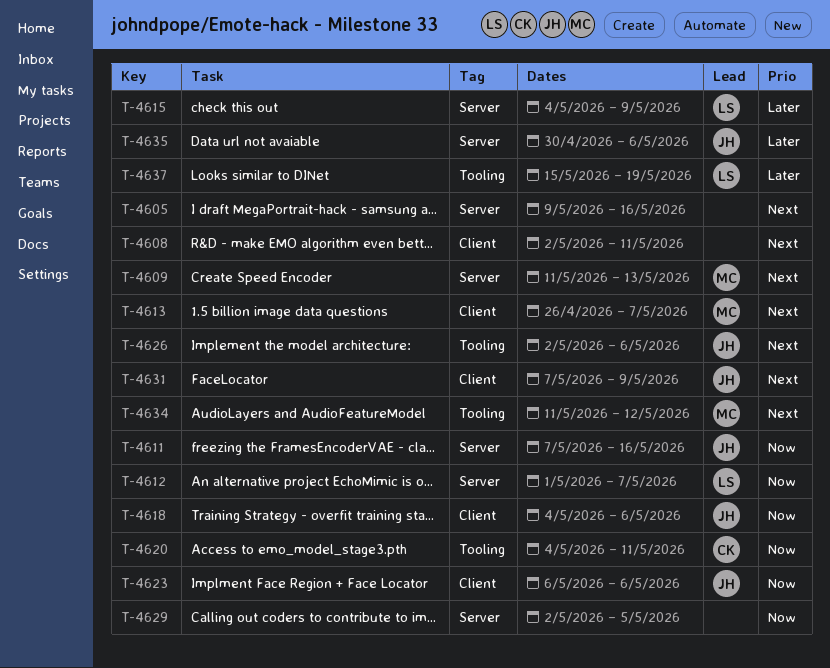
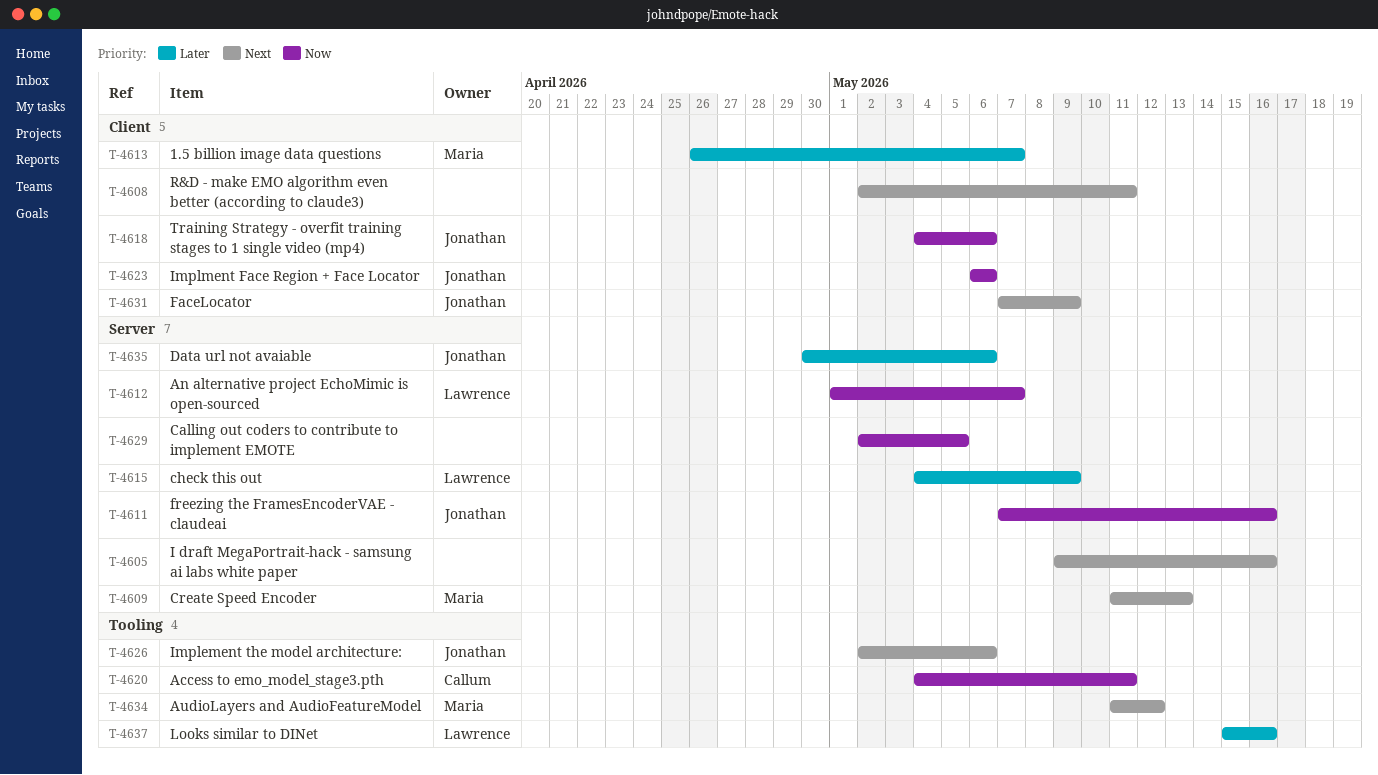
T-4613, priority: Next -> Later
T-4637, due: May 19 -> May 16

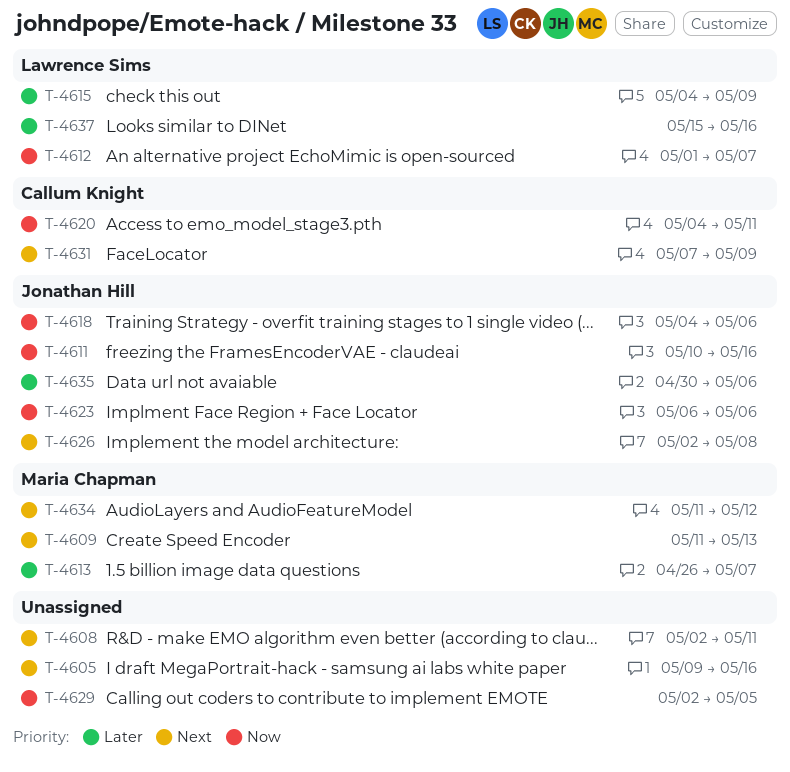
T-4611, start: May 7 -> May 10
T-4626, due: May 6 -> May 8
T-4631, owner: Jonathan Hill -> Callum Knight

